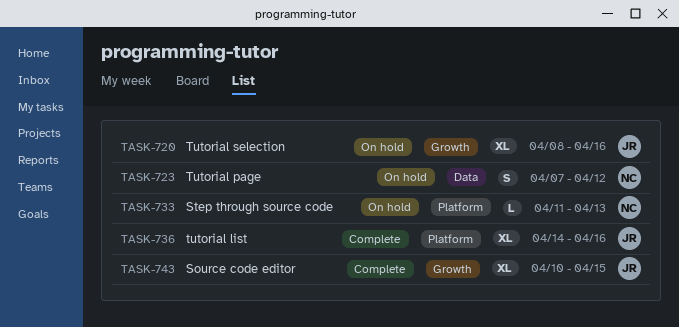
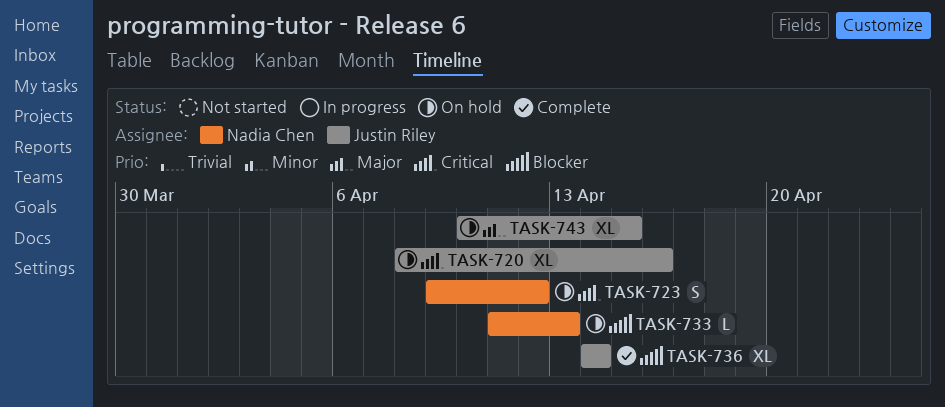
TASK-723, start: Apr 7 -> Apr 9
TASK-736, due: Apr 16 -> Apr 14
TASK-743, status: Complete -> On hold

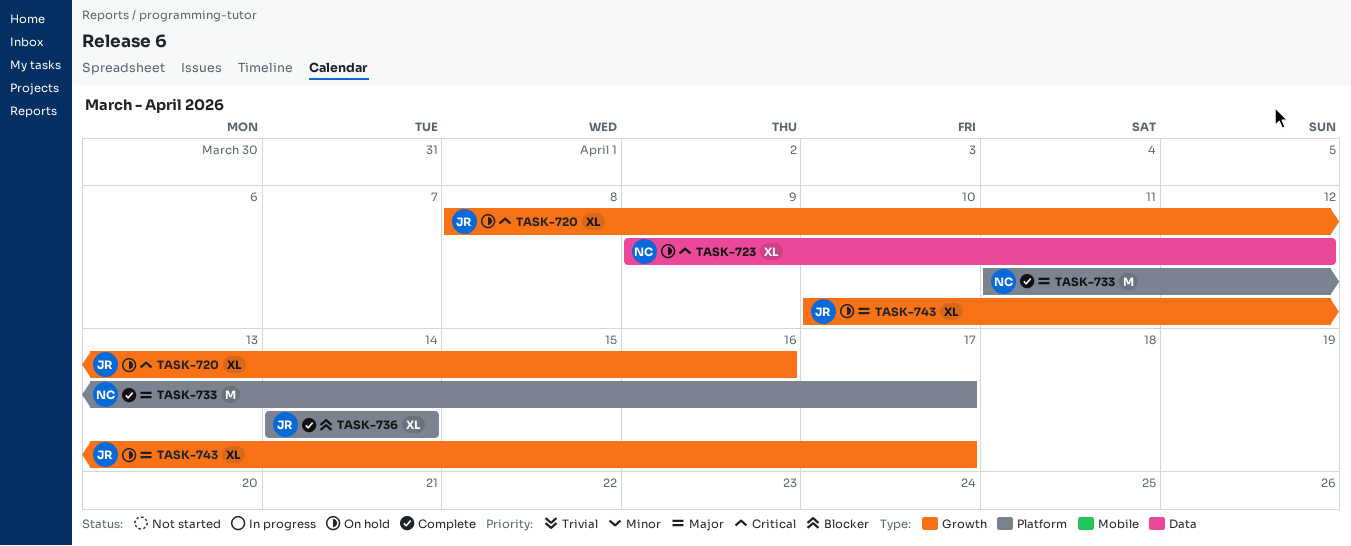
TASK-723, estimate: S -> XL
TASK-733, status: On hold -> Complete
TASK-733, priority: Blocker -> Major
TASK-733, estimate: L -> M
TASK-733, due: Apr 13 -> Apr 17
TASK-743, due: Apr 15 -> Apr 17

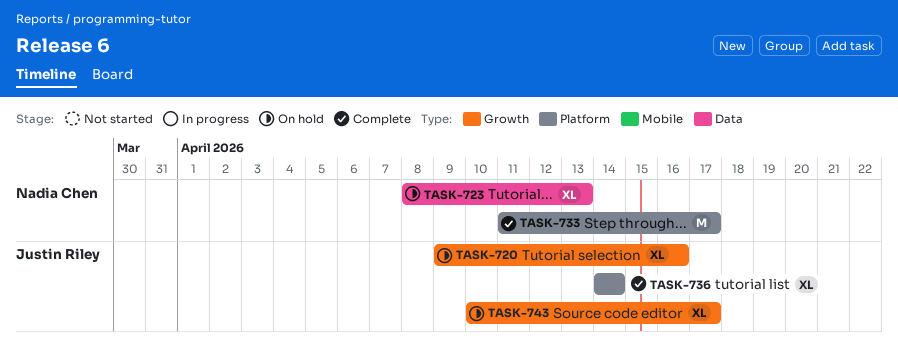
TASK-720, start: Apr 8 -> Apr 9
TASK-723, start: Apr 9 -> Apr 8
TASK-723, due: Apr 12 -> Apr 13

